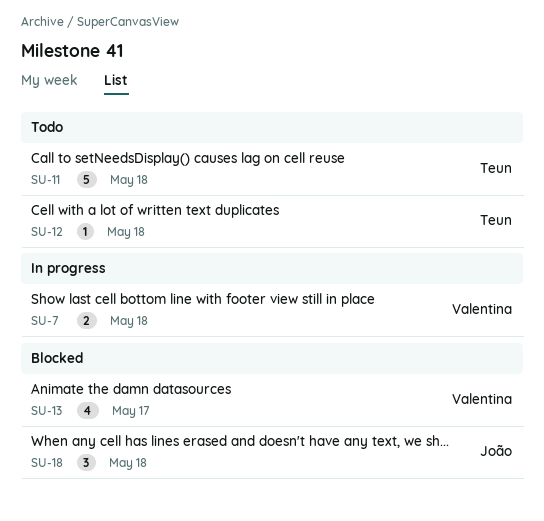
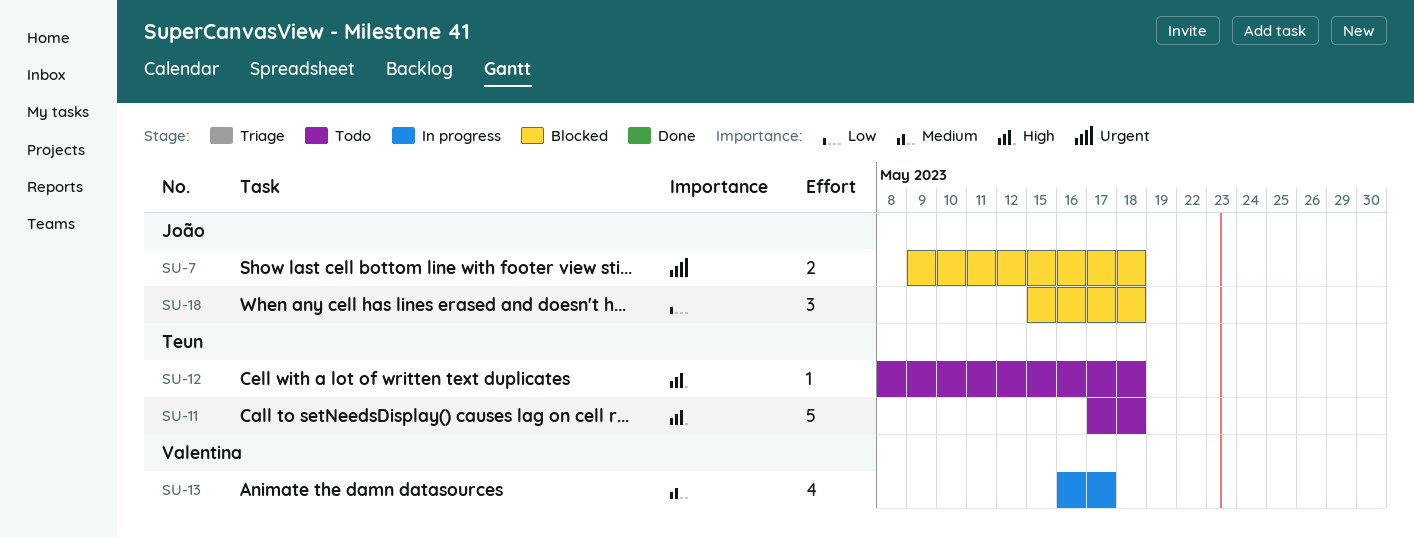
SU-7, status: In progress -> Blocked
SU-7, owner: Valentina -> João
SU-13, status: Blocked -> In progress

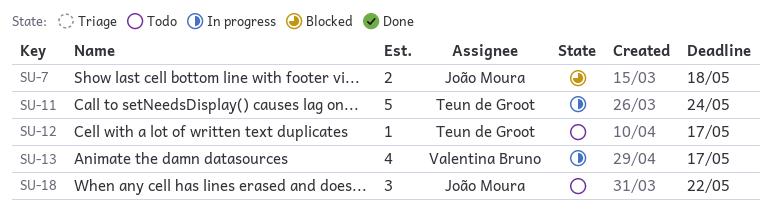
SU-11, status: Todo -> In progress
SU-11, due: May 18 -> May 24
SU-12, due: May 18 -> May 17
SU-18, status: Blocked -> Todo
SU-18, due: May 18 -> May 22

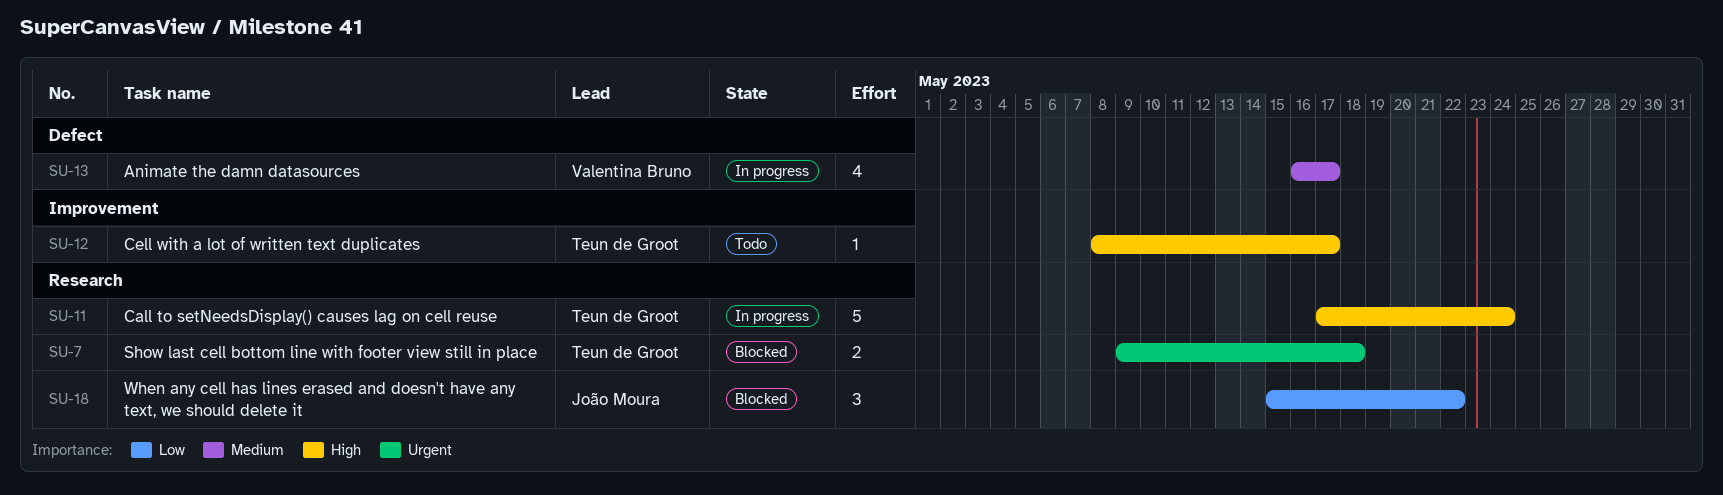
SU-7, owner: João Moura -> Teun de Groot
SU-18, status: Todo -> Blocked

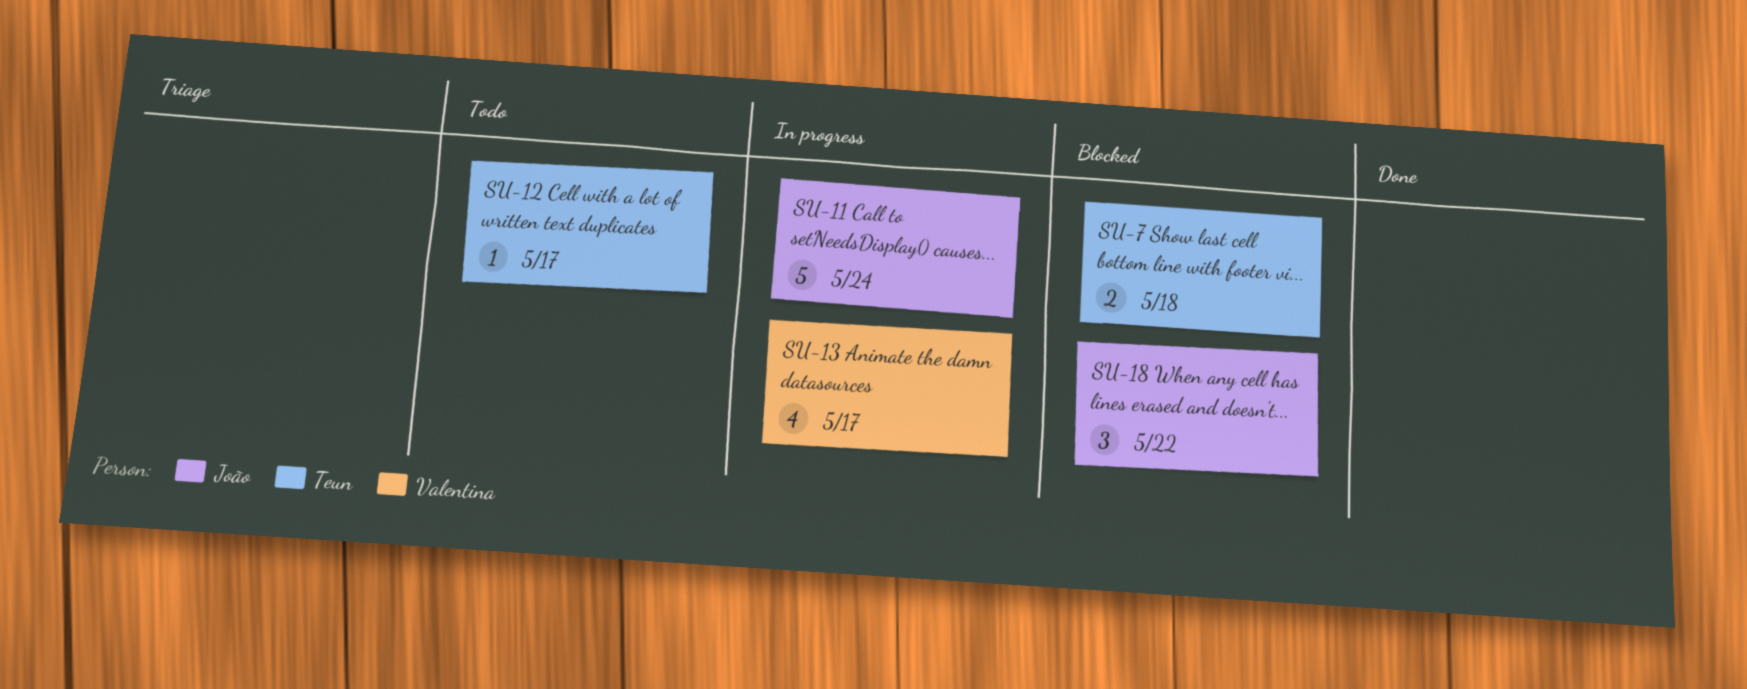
SU-11, owner: Teun de Groot -> João Moura

